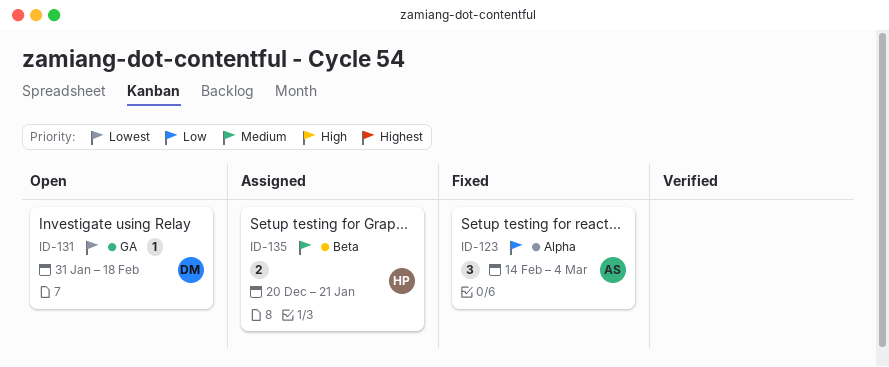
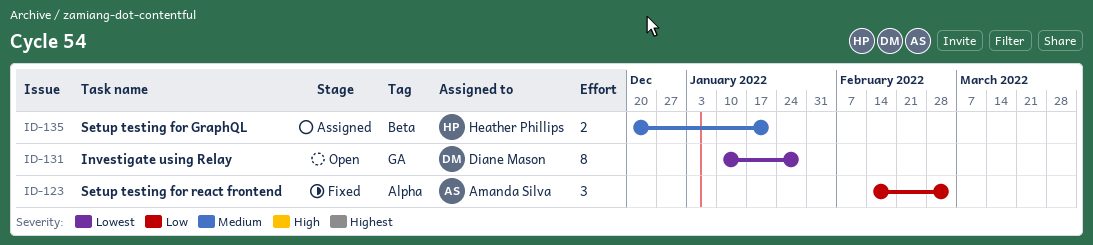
ID-131, estimate: 1 -> 8
ID-131, start: Jan 31 -> Jan 10
ID-131, due: Feb 18 -> Jan 28

